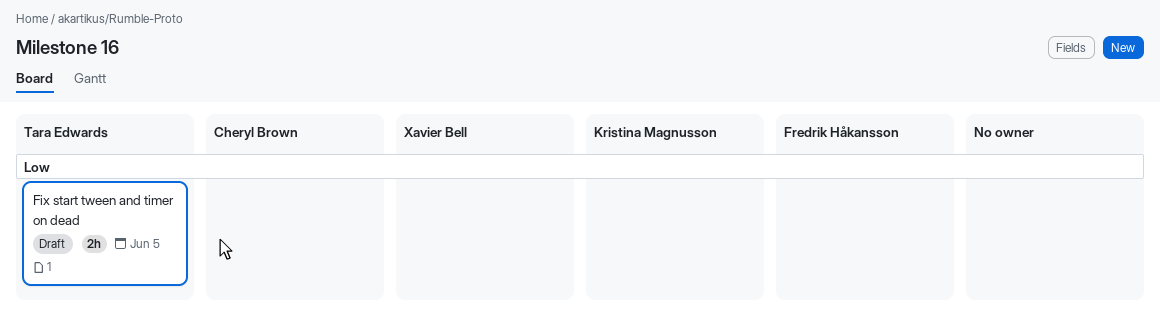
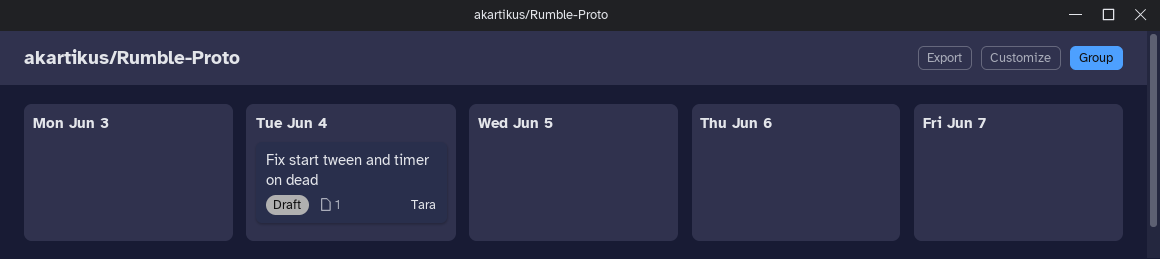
Fix start tween and timer on dead, due: Jun 5 -> Jun 4

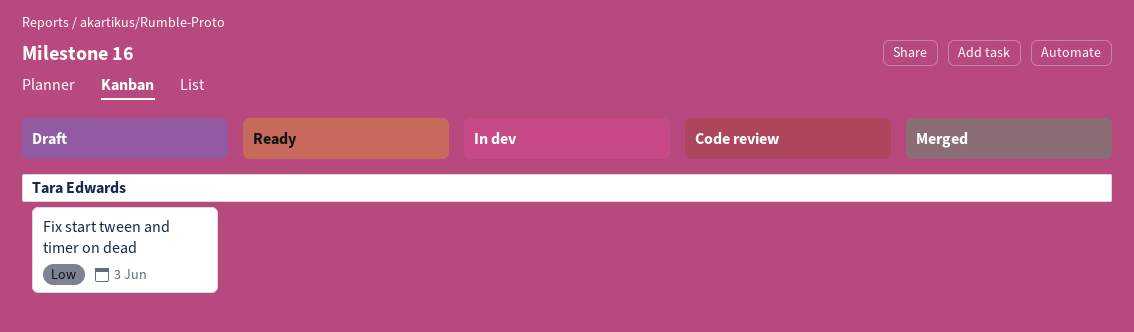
Fix start tween and timer on dead, due: Jun 4 -> Jun 3

